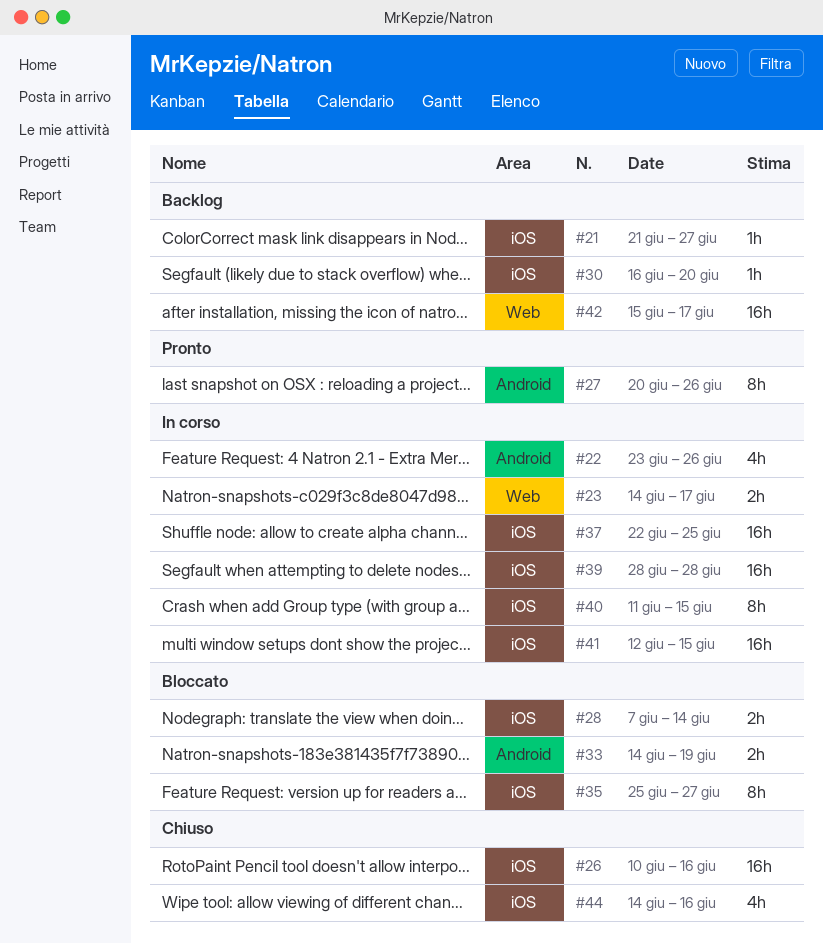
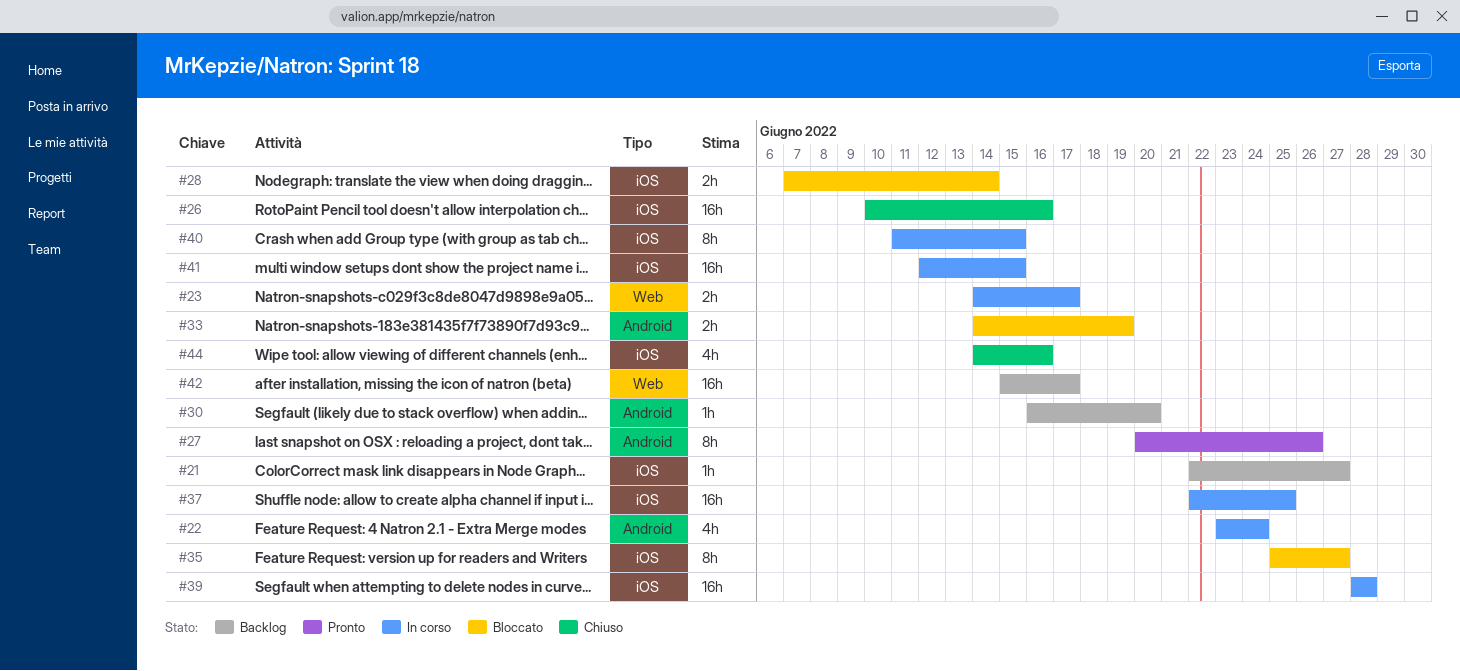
#21, start: Jun 21 -> Jun 22
#22, due: Jun 26 -> Jun 24
#30, label: iOS -> Android

